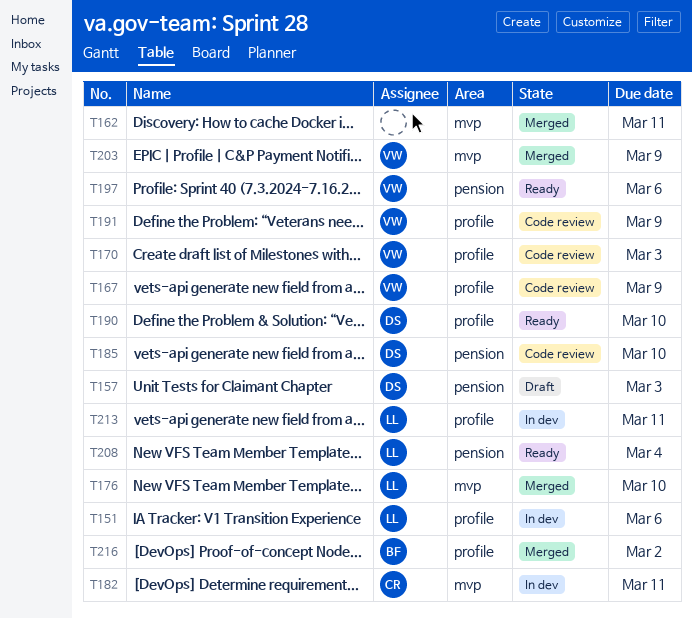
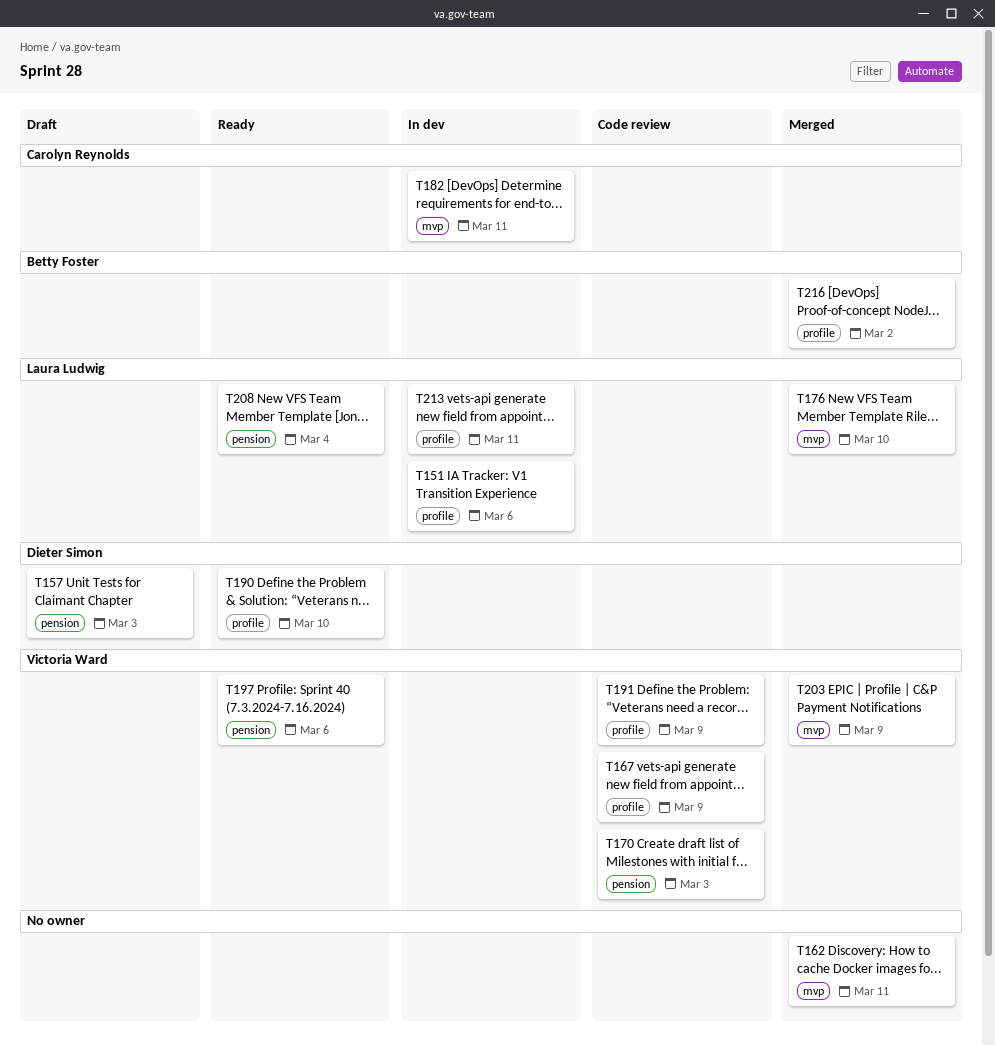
T170, label: profile -> pension
T185: present -> none

